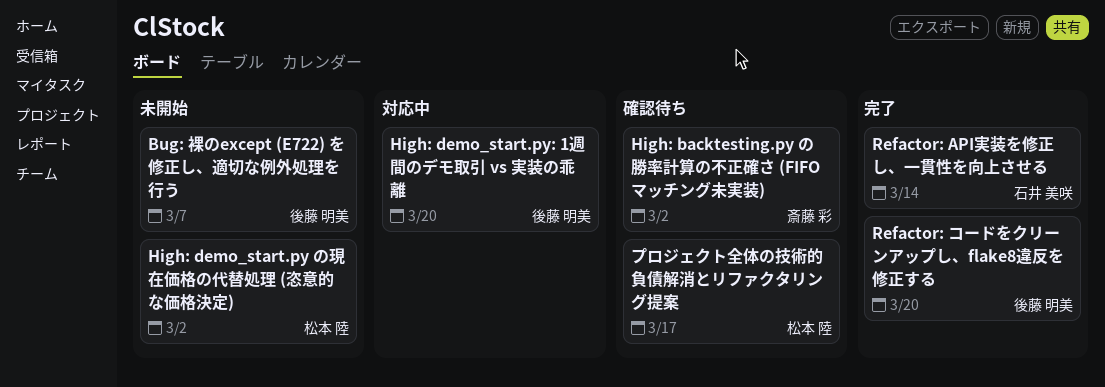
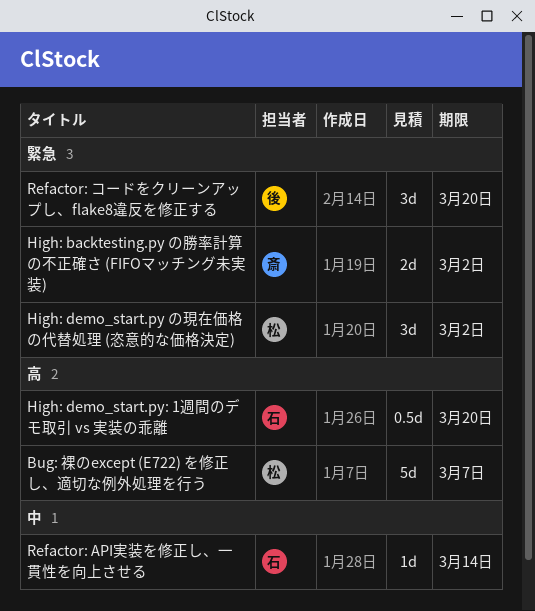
Bug: 裸のexcept (E722) を修正し、適切な例外処理を行う, owner: 後藤 明美 -> 松本 陸
High: demo_start.py: 1週間のデモ取引 vs 実装の乖離, owner: 後藤 明美 -> 石井 美咲
プロジェクト全体の技術的負債解消とリファクタリング提案: present -> none

